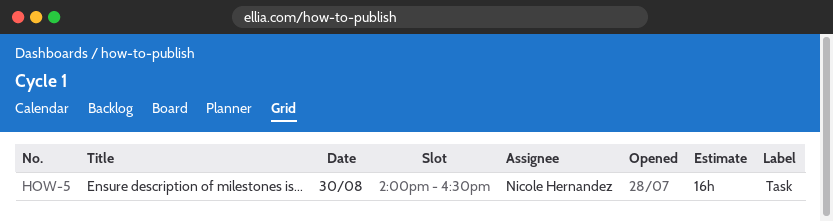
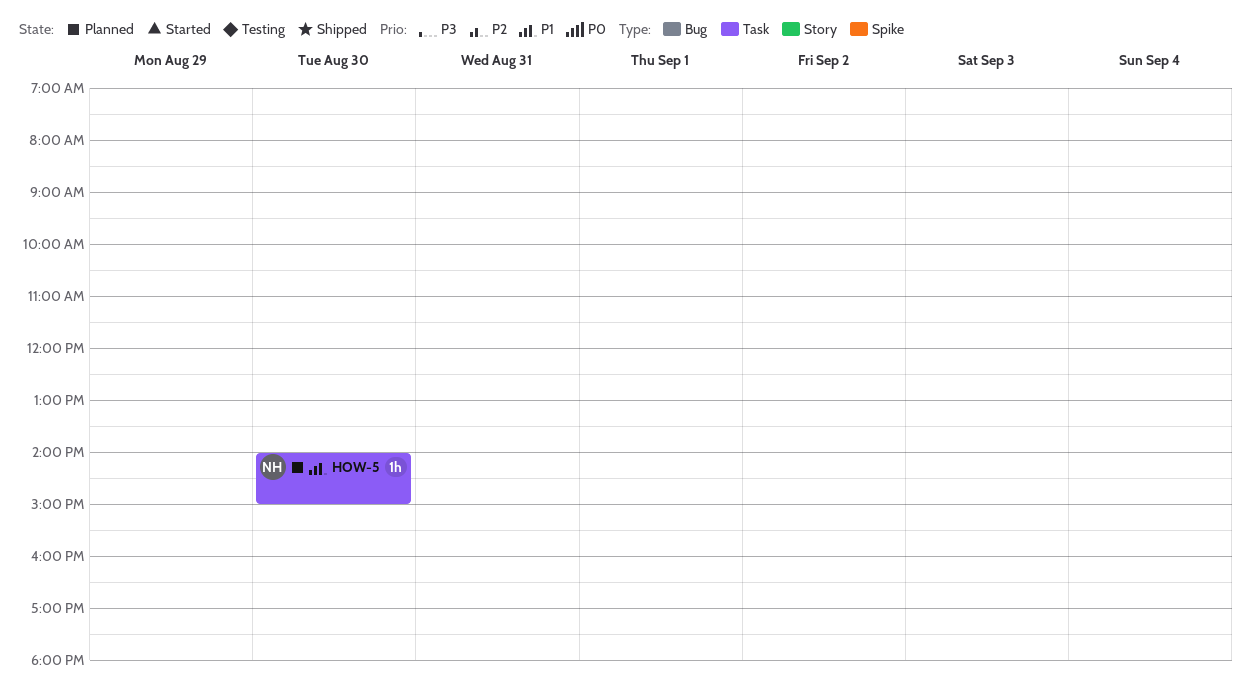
HOW-5, estimate: 16h -> 1h
HOW-5, ends: 16:30 -> 15:00

